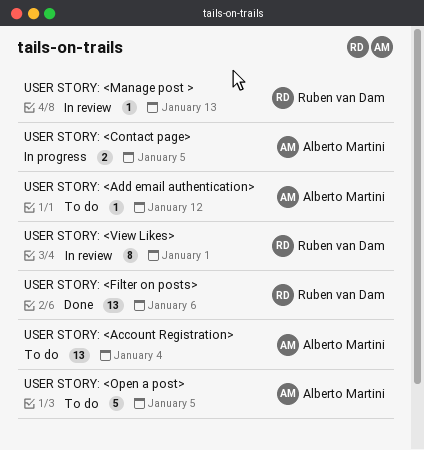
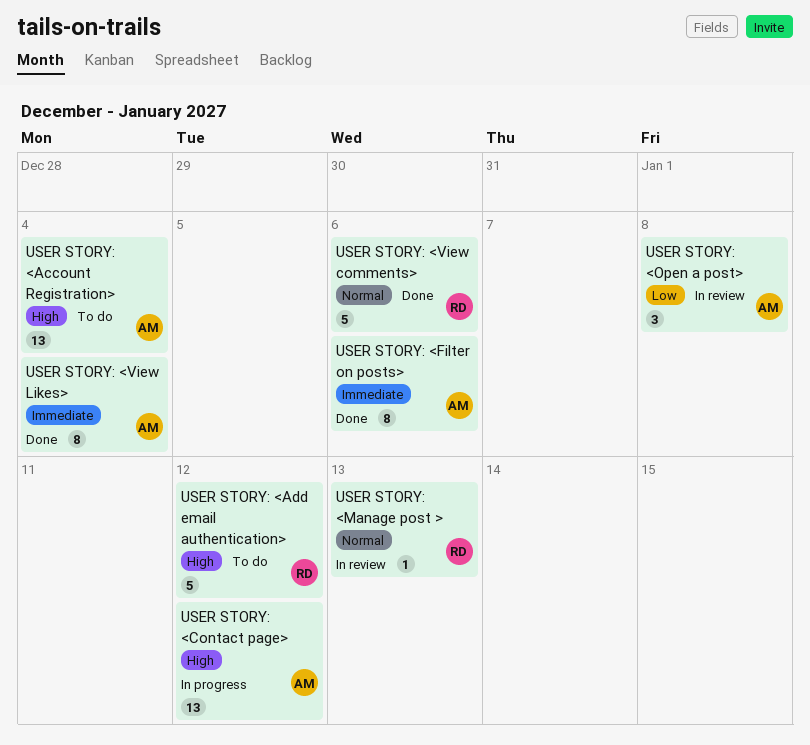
USER STORY: <Add email authentication>, owner: Alberto Martini -> Ruben van Dam
USER STORY: <Add email authentication>, estimate: 1 -> 5
USER STORY: <Contact page>, estimate: 2 -> 13
USER STORY: <Contact page>, due: Jan 5 -> Jan 12
USER STORY: <Filter on posts>, owner: Ruben van Dam -> Alberto Martini
USER STORY: <Filter on posts>, estimate: 13 -> 8
USER STORY: <Open a post>, status: To do -> In review
USER STORY: <Open a post>, estimate: 5 -> 3
USER STORY: <Open a post>, due: Jan 5 -> Jan 8
USER STORY: <View comments>: none -> present
USER STORY: <View Likes>, status: In review -> Done
USER STORY: <View Likes>, owner: Ruben van Dam -> Alberto Martini
USER STORY: <View Likes>, due: Jan 1 -> Jan 4

